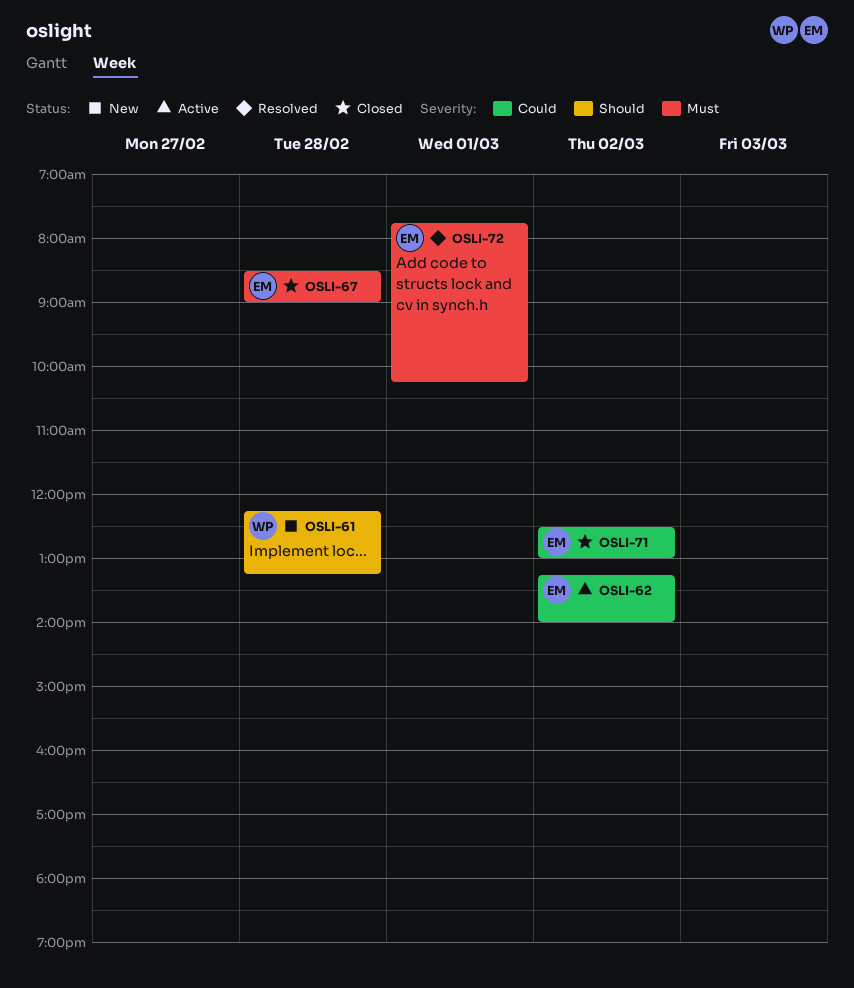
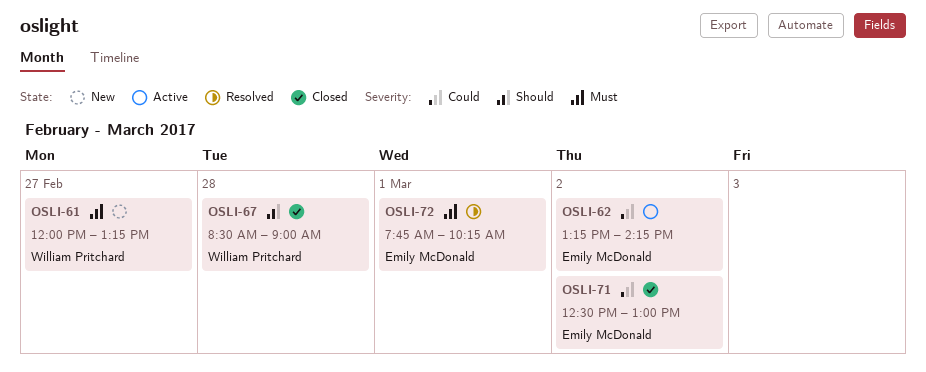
OSLI-61, priority: Should -> Must
OSLI-61, day: Feb 28 -> Feb 27
OSLI-61, begins: 12:15 -> 12:00
OSLI-62, ends: 14:00 -> 14:15
OSLI-67, owner: Emily McDonald -> William Pritchard
OSLI-67, priority: Must -> Should

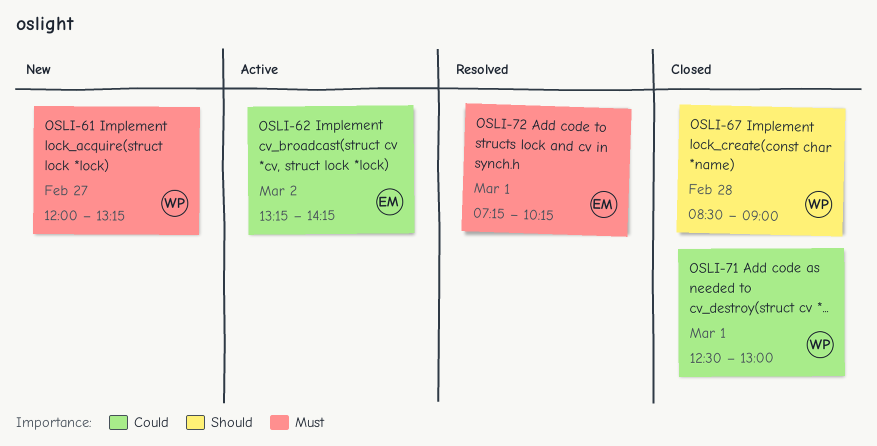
OSLI-71, owner: Emily McDonald -> William Pritchard
OSLI-71, day: Mar 2 -> Mar 1
OSLI-72, begins: 07:45 -> 07:15

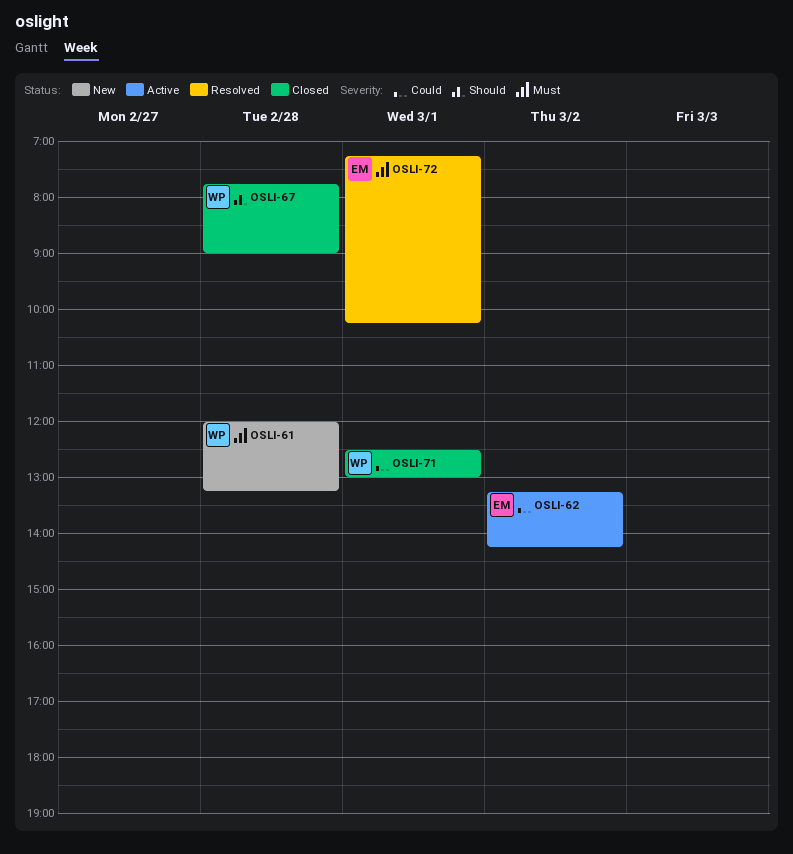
OSLI-61, day: Feb 27 -> Feb 28
OSLI-67, begins: 08:30 -> 07:45

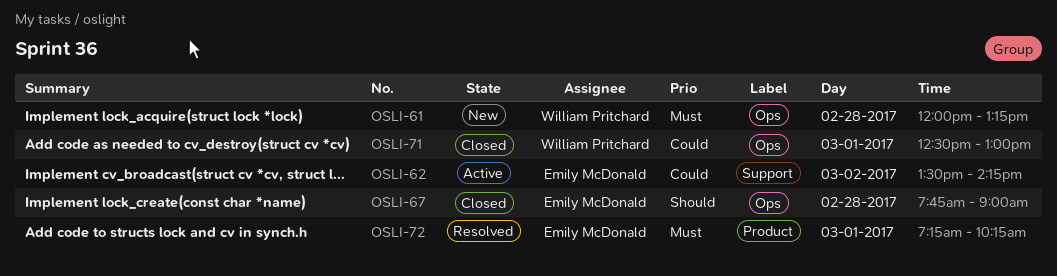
OSLI-62, begins: 13:15 -> 13:30
OSLI-67, owner: William Pritchard -> Emily McDonald

